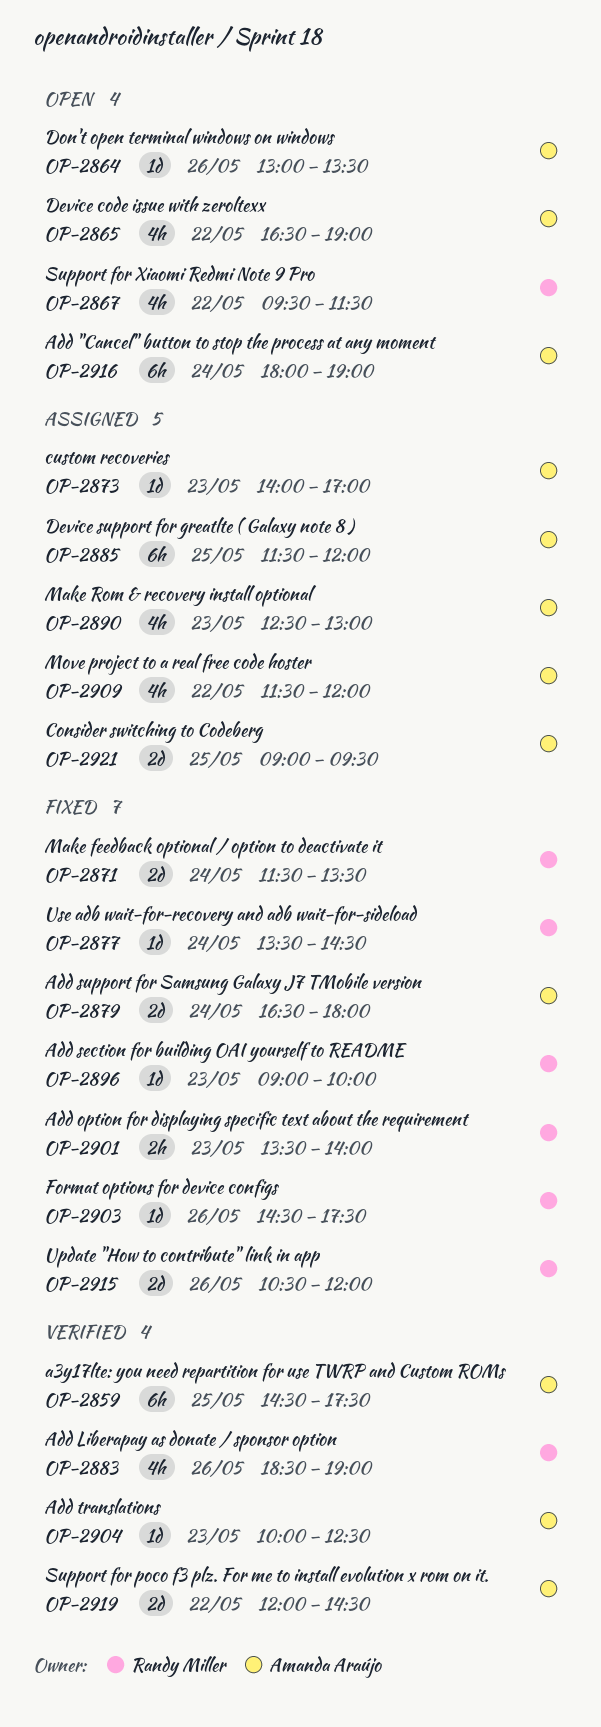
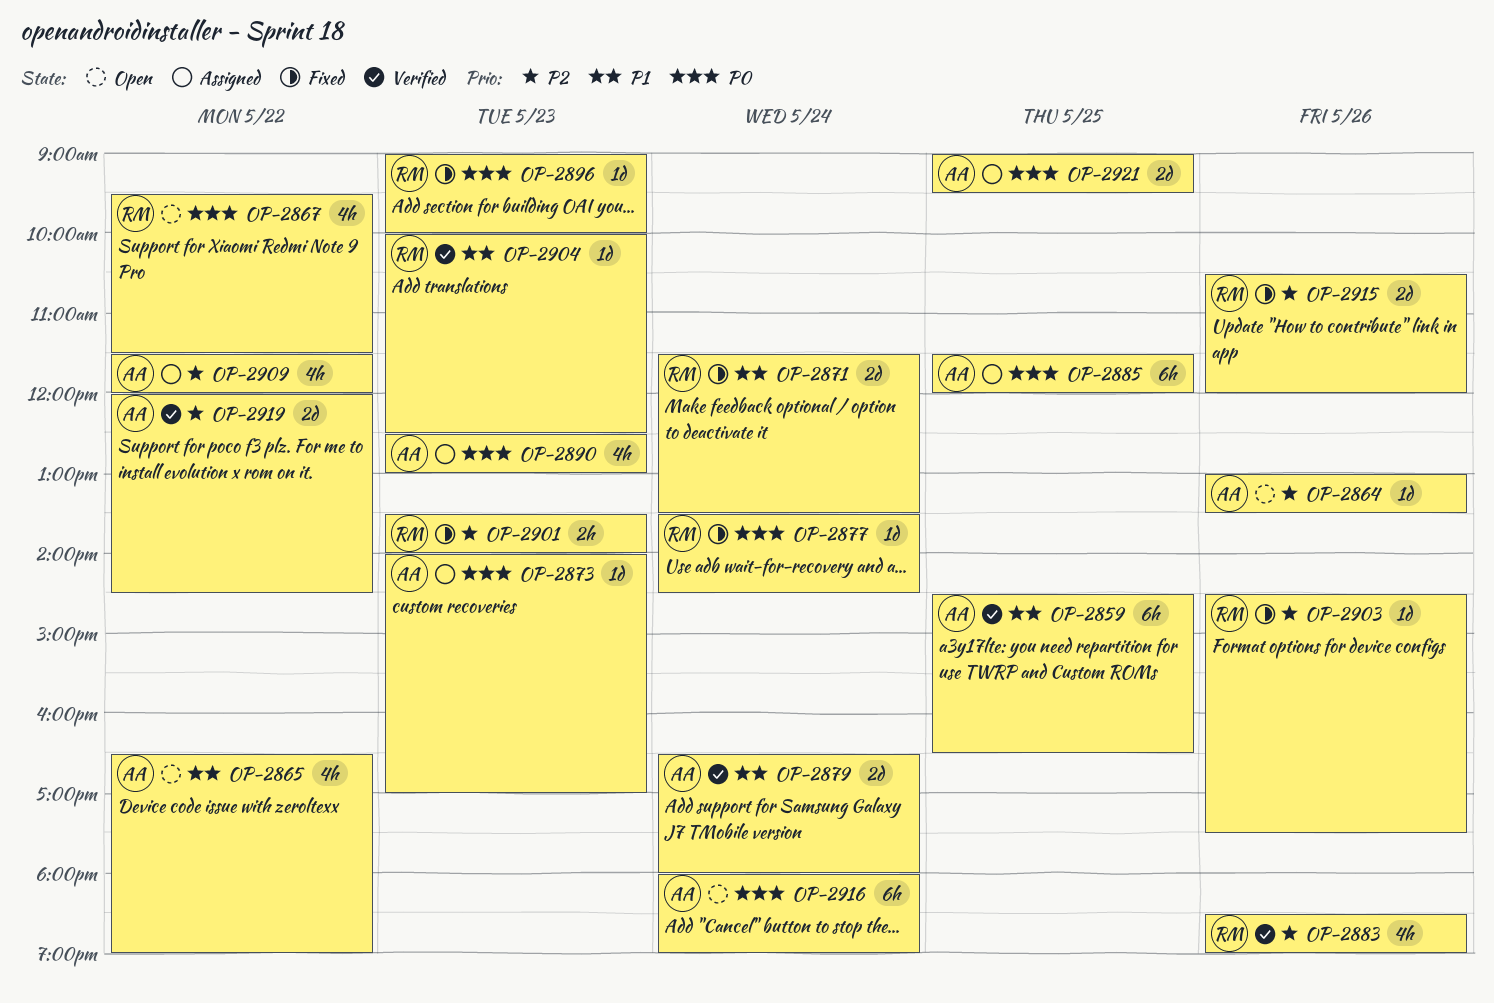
OP-2859, ends: 17:30 -> 16:30
OP-2879, status: Fixed -> Verified
OP-2904, owner: Amanda Araújo -> Randy Miller

